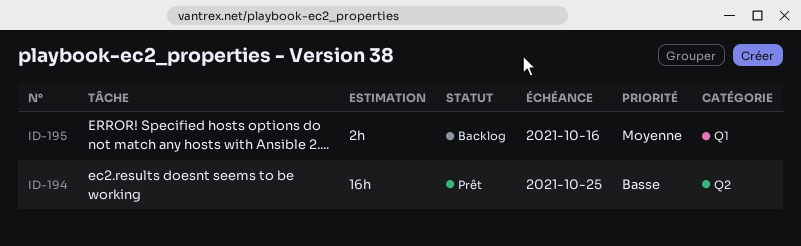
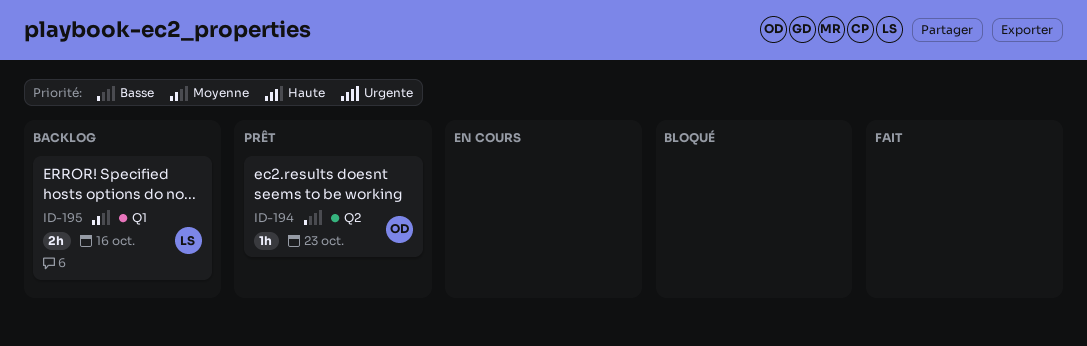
ID-194, estimate: 16h -> 1h
ID-194, due: Oct 25 -> Oct 23

